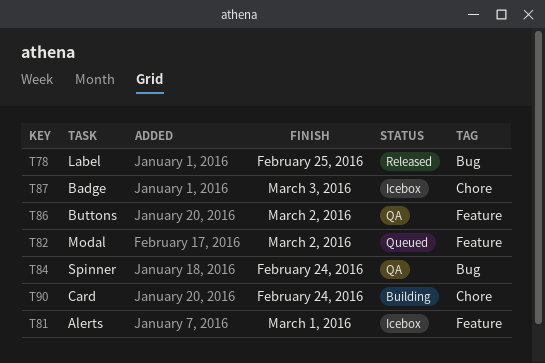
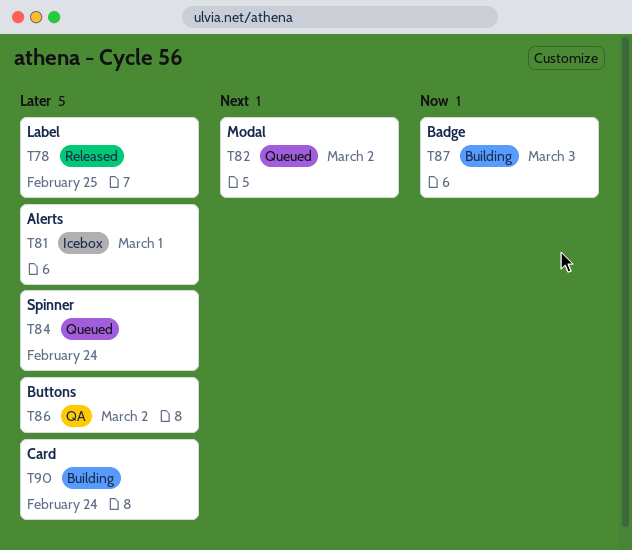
T84, status: QA -> Queued
T87, status: Icebox -> Building

